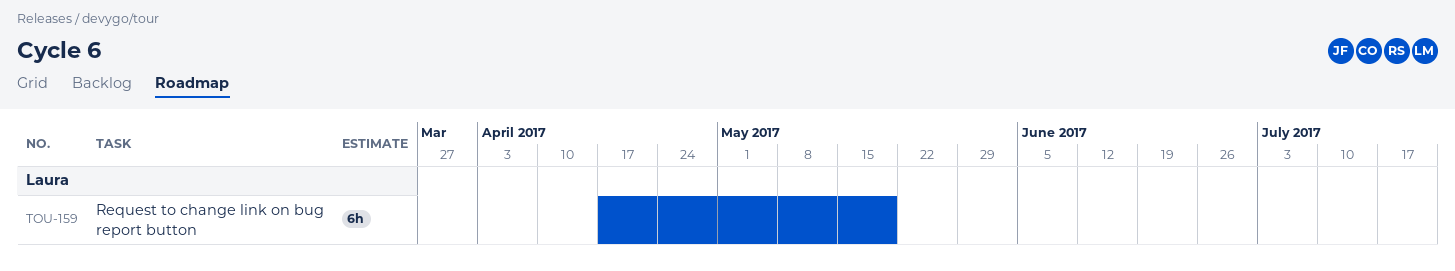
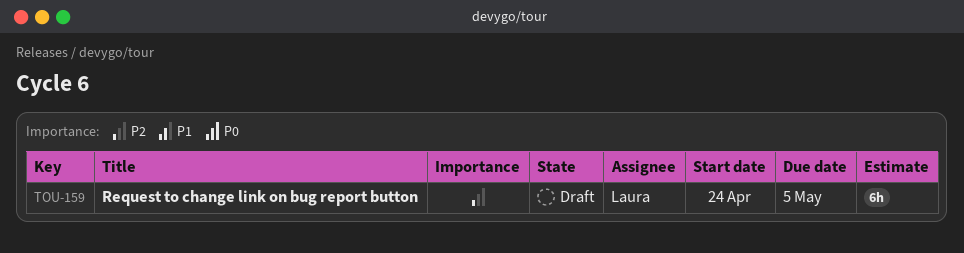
TOU-159, start: Apr 17 -> Apr 24
TOU-159, due: May 19 -> May 5

